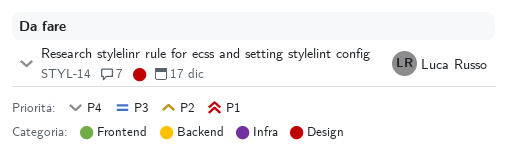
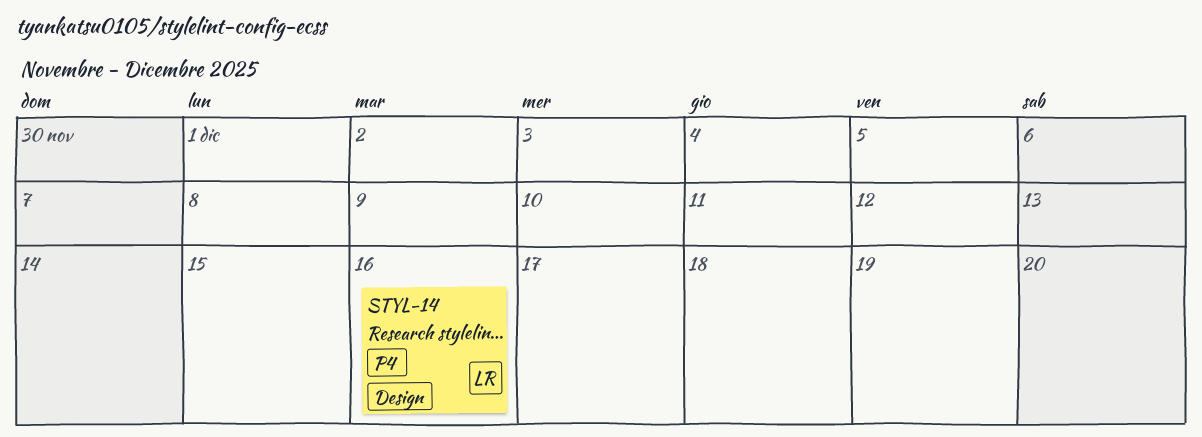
STYL-14, due: Dec 17 -> Dec 16

